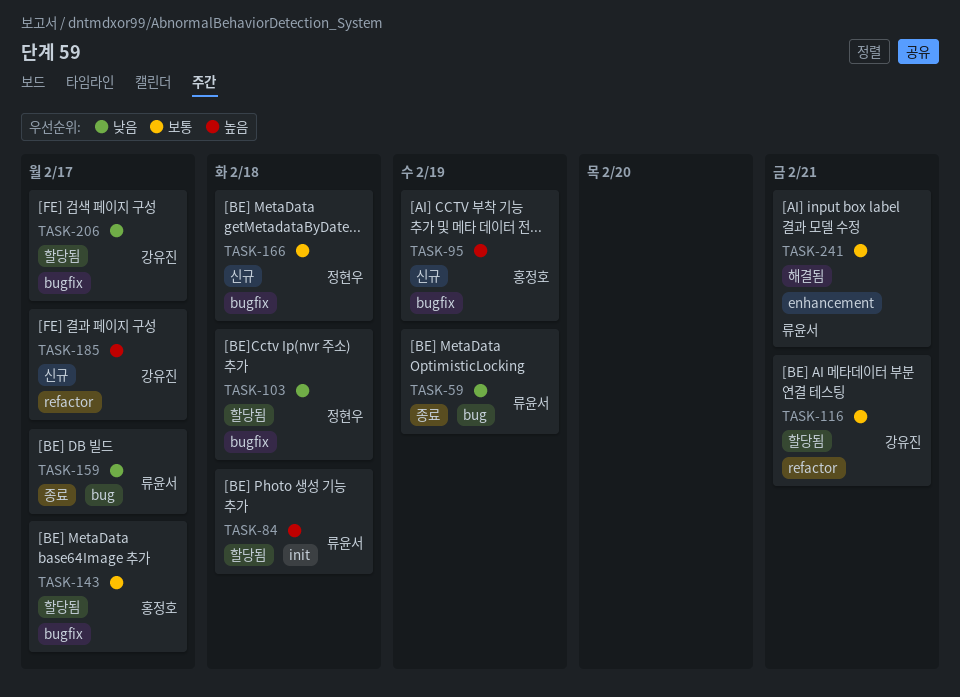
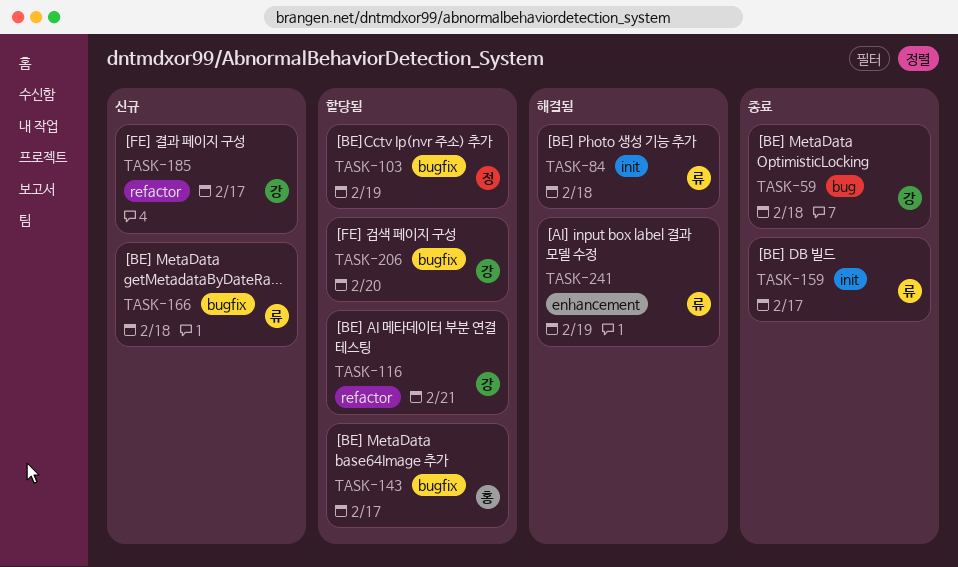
TASK-59, owner: 류윤서 -> 강유진
TASK-59, due: Feb 19 -> Feb 18
TASK-84, status: 할당됨 -> 해결됨
TASK-95: present -> none
TASK-103, due: Feb 18 -> Feb 19
TASK-159, label: bug -> init
TASK-166, owner: 정현우 -> 류윤서
TASK-206, due: Feb 17 -> Feb 20
TASK-241, due: Feb 21 -> Feb 19

